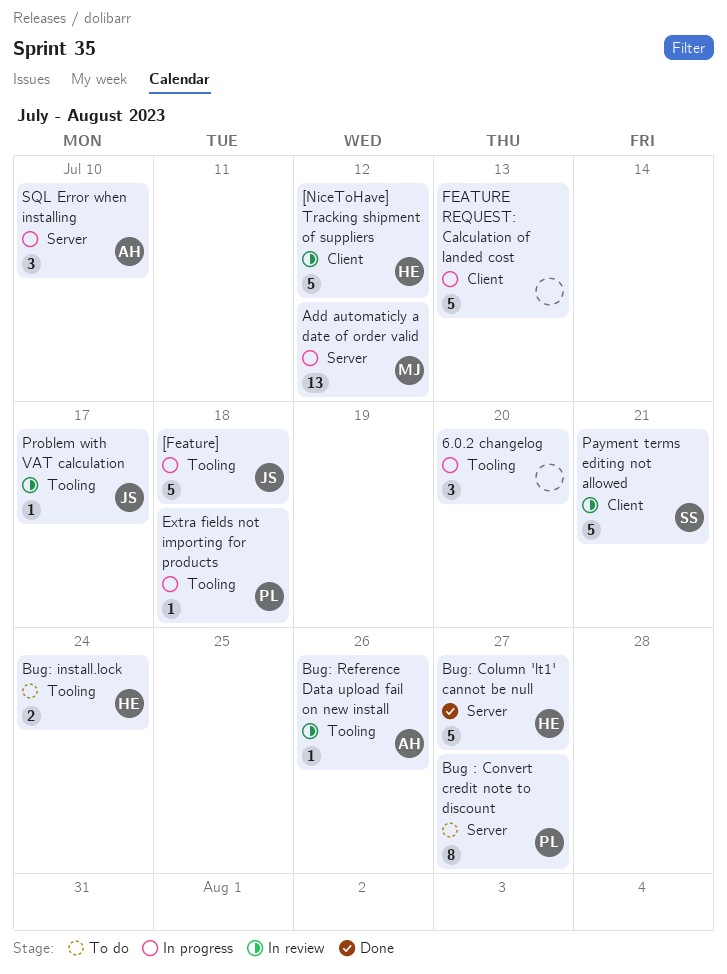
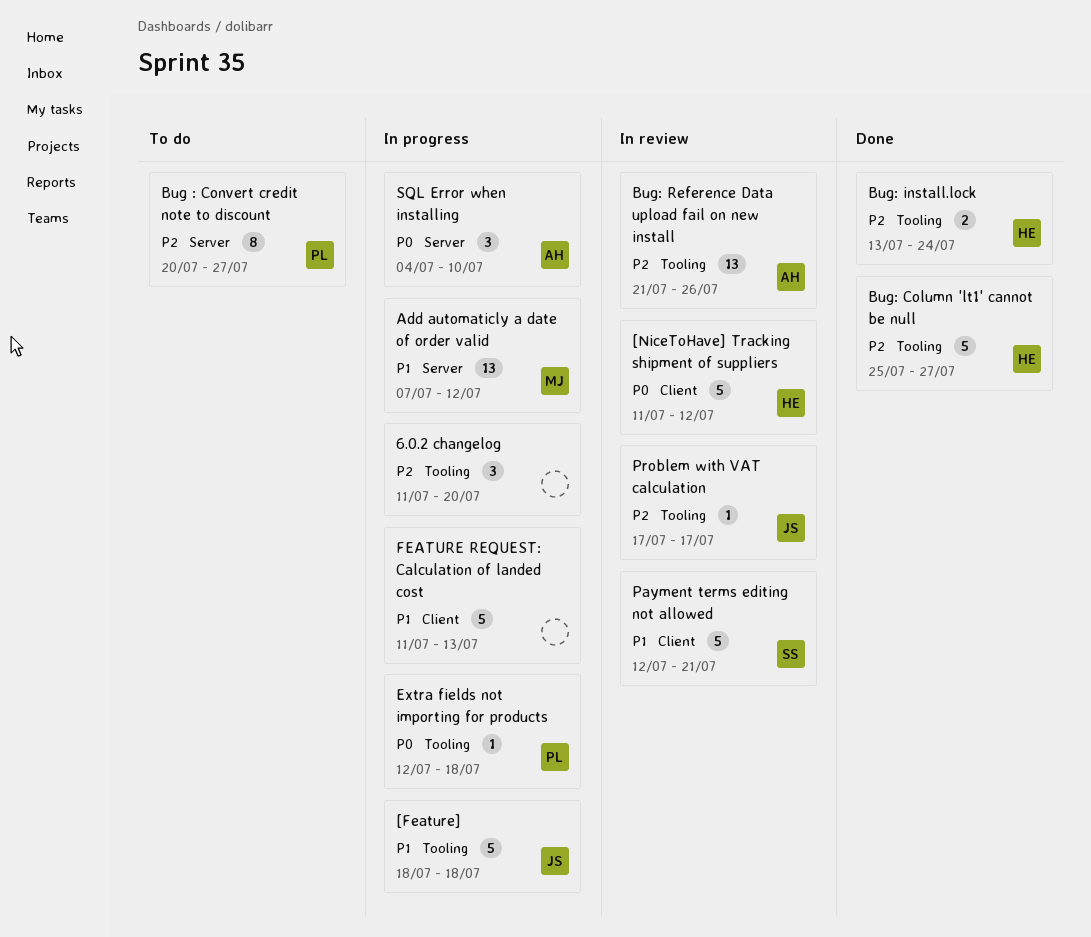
Bug: Column 'lt1' cannot be null, label: Server -> Tooling
Bug: install.lock, status: To do -> Done
Bug: Reference Data upload fail on new install, estimate: 1 -> 13

